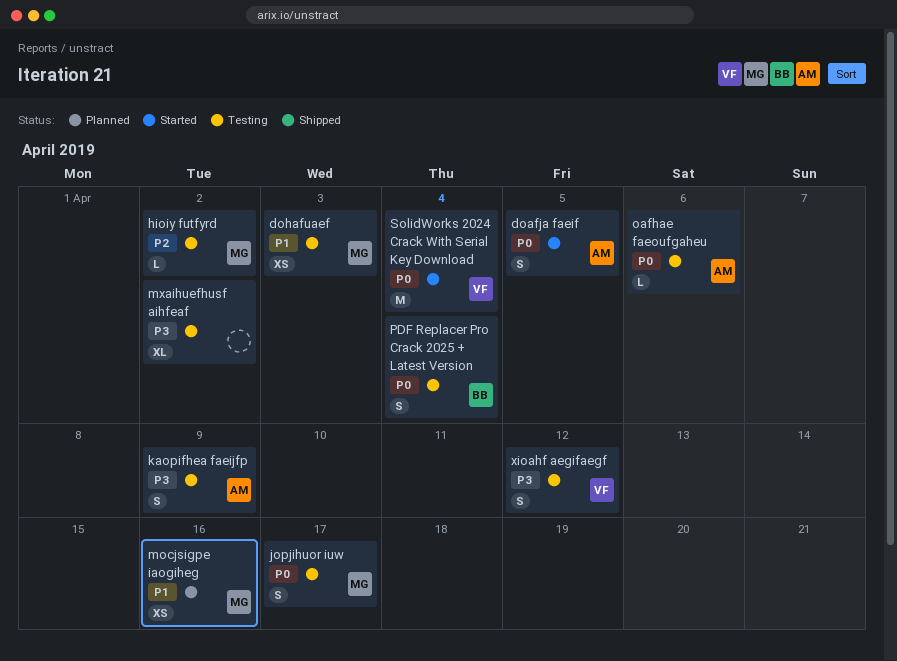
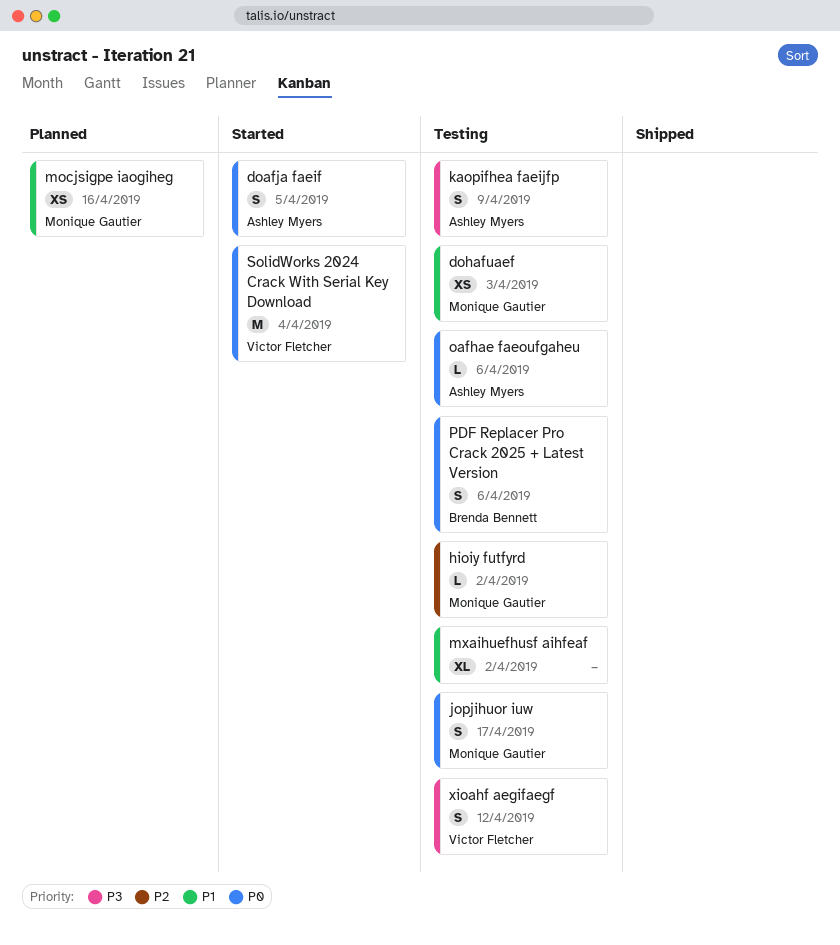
mxaihuefhusf aihfeaf, priority: P3 -> P1
PDF Replacer Pro Crack 2025 + Latest Version, due: Apr 4 -> Apr 6

